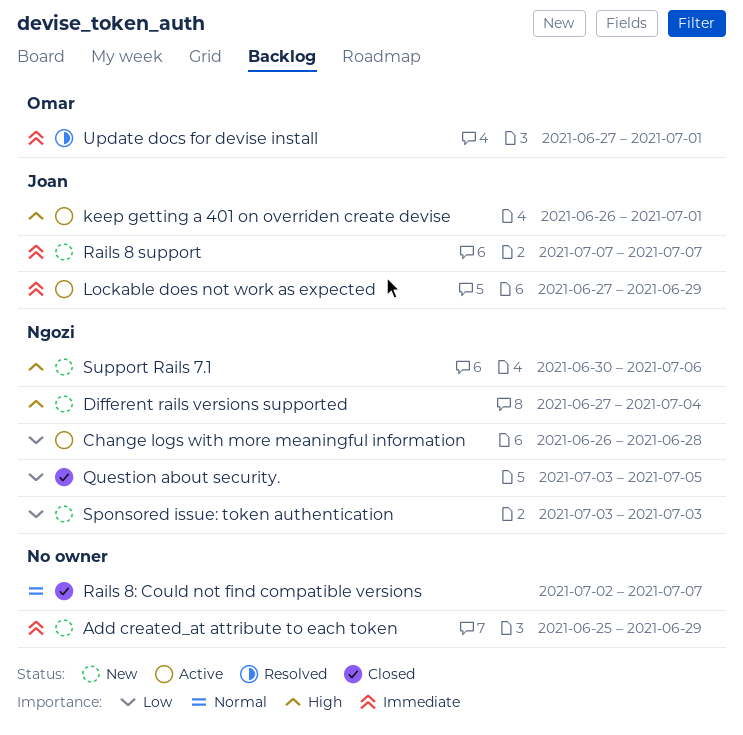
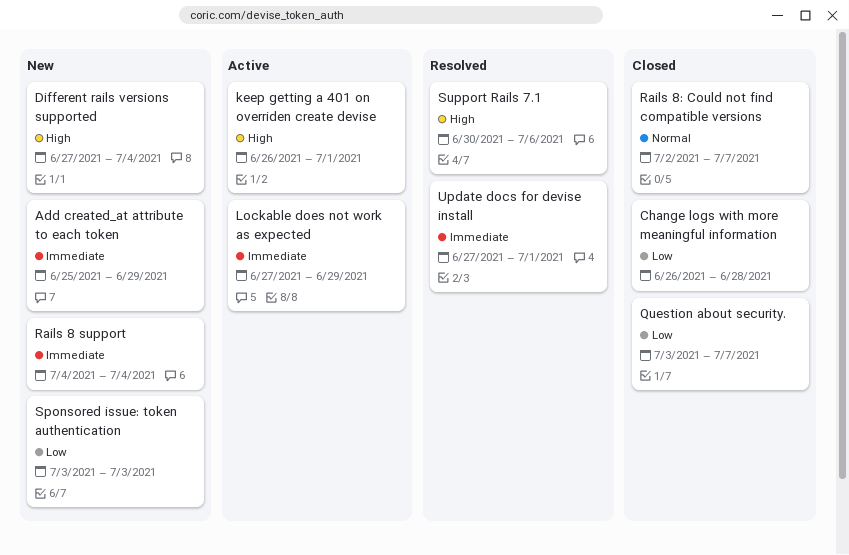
Change logs with more meaningful information, status: Active -> Closed
Question about security., due: Jul 5 -> Jul 7
Rails 8 support, start: Jul 7 -> Jul 4
Rails 8 support, due: Jul 7 -> Jul 4
Support Rails 7.1, status: New -> Resolved

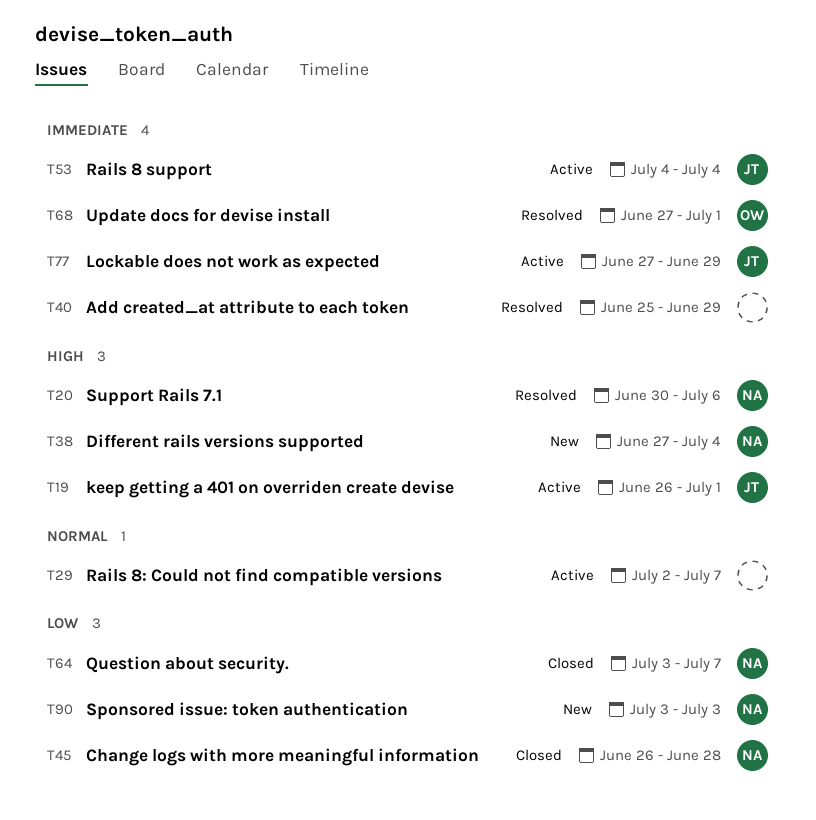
Add created_at attribute to each token, status: New -> Resolved
Rails 8 support, status: New -> Active
Rails 8: Could not find compatible versions, status: Closed -> Active

